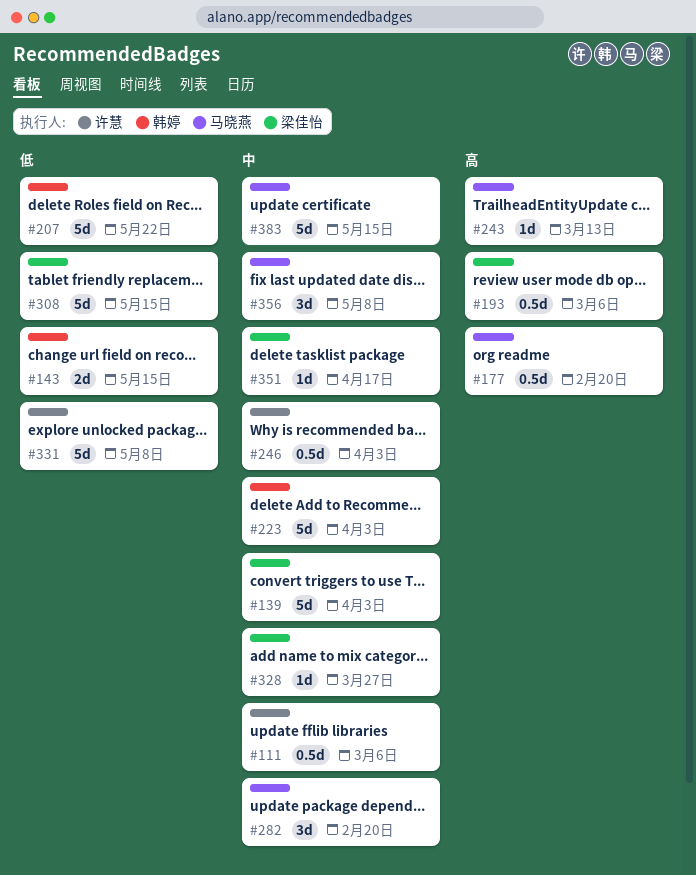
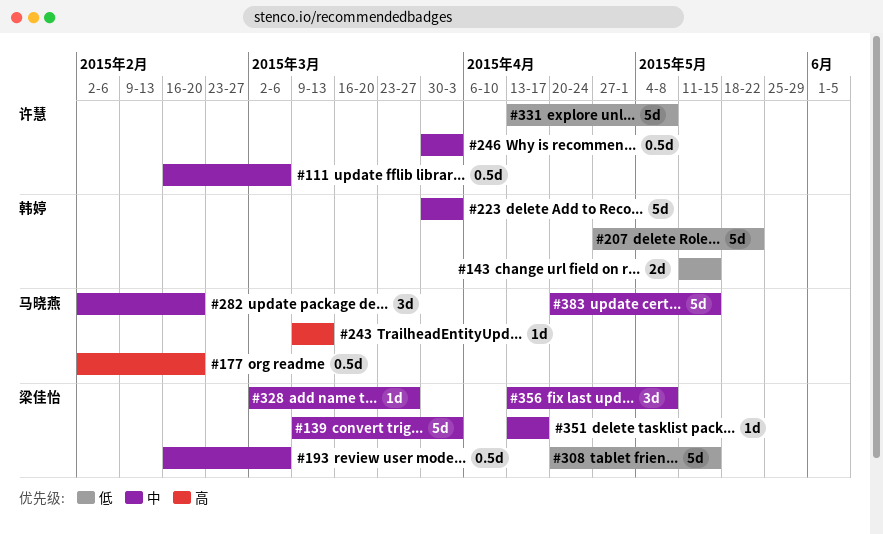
#193, priority: 高 -> 中
#356, owner: 马晓燕 -> 梁佳怡

